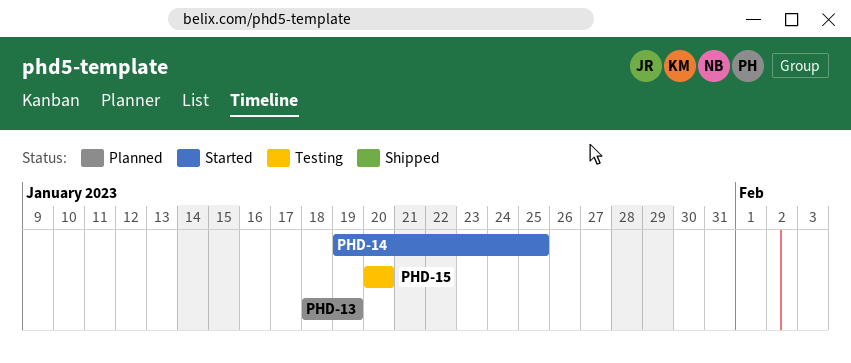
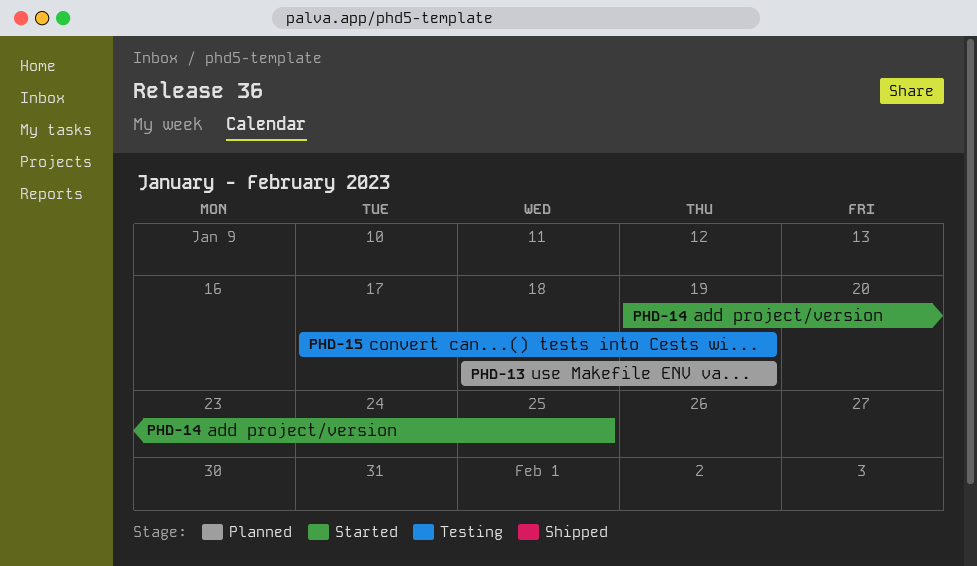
PHD-15, start: Jan 20 -> Jan 17
PHD-15, due: Jan 20 -> Jan 19

